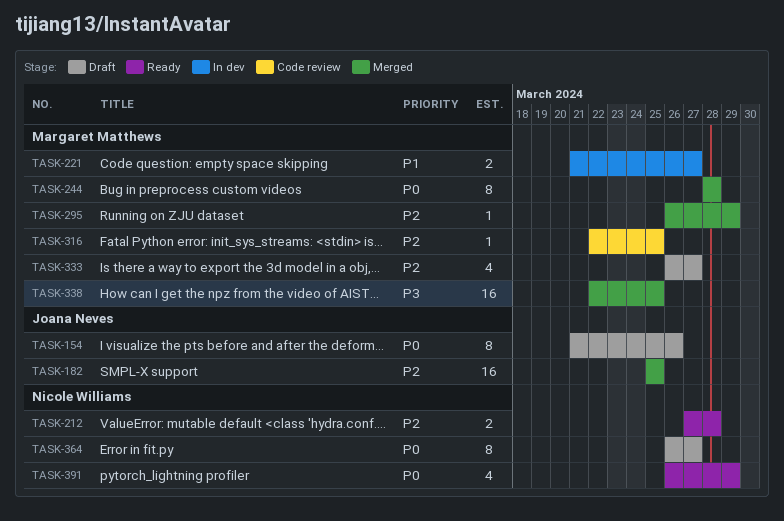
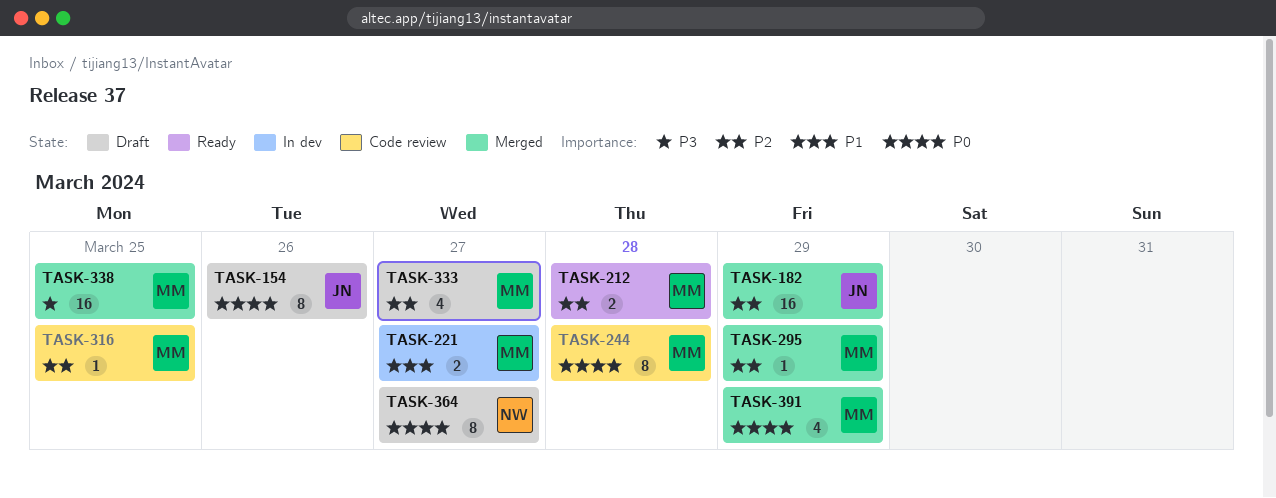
TASK-182, due: Mar 25 -> Mar 29
TASK-212, owner: Nicole Williams -> Margaret Matthews
TASK-244, status: Merged -> Code review
TASK-391, status: Ready -> Merged
TASK-391, owner: Nicole Williams -> Margaret Matthews

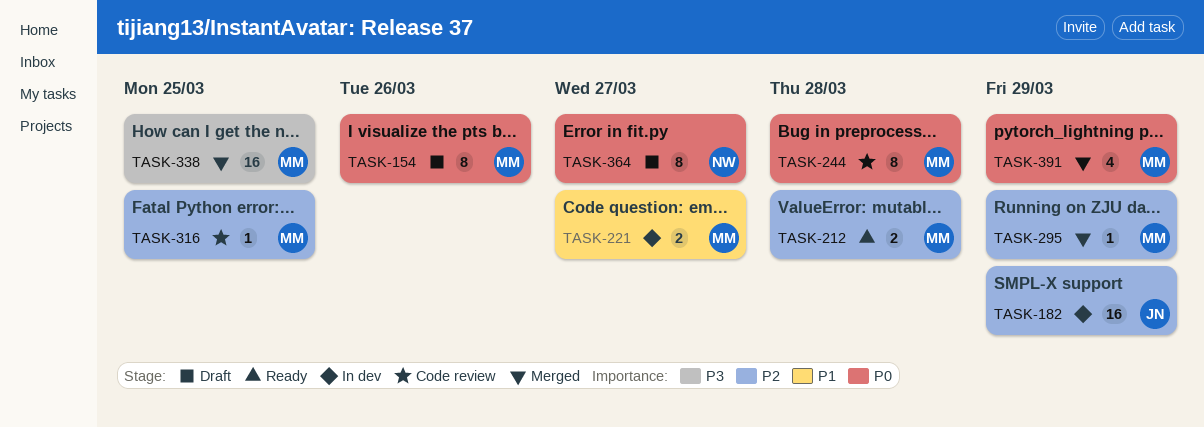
TASK-154, owner: JN -> MM
TASK-182, status: Merged -> In dev
TASK-333: present -> none

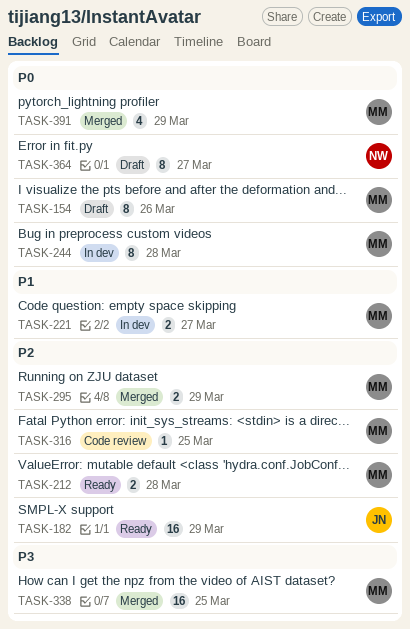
TASK-182, status: In dev -> Ready
TASK-244, status: Code review -> In dev
TASK-295, estimate: 1 -> 2

